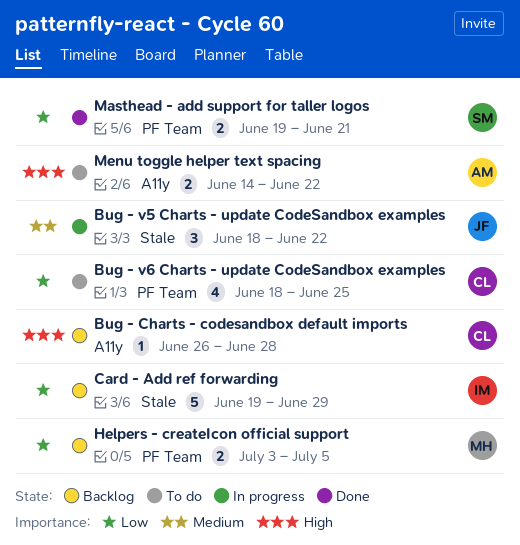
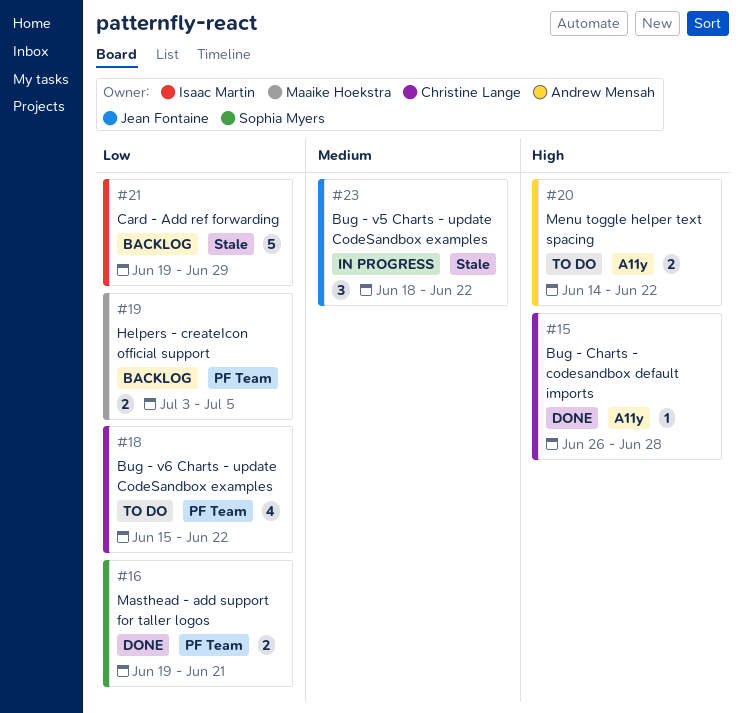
Bug - Charts - codesandbox default imports, status: Backlog -> Done
Bug - v6 Charts - update CodeSandbox examples, start: Jun 18 -> Jun 15
Bug - v6 Charts - update CodeSandbox examples, due: Jun 25 -> Jun 22

